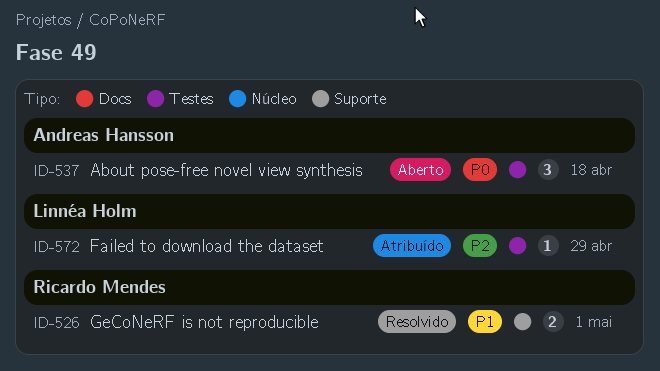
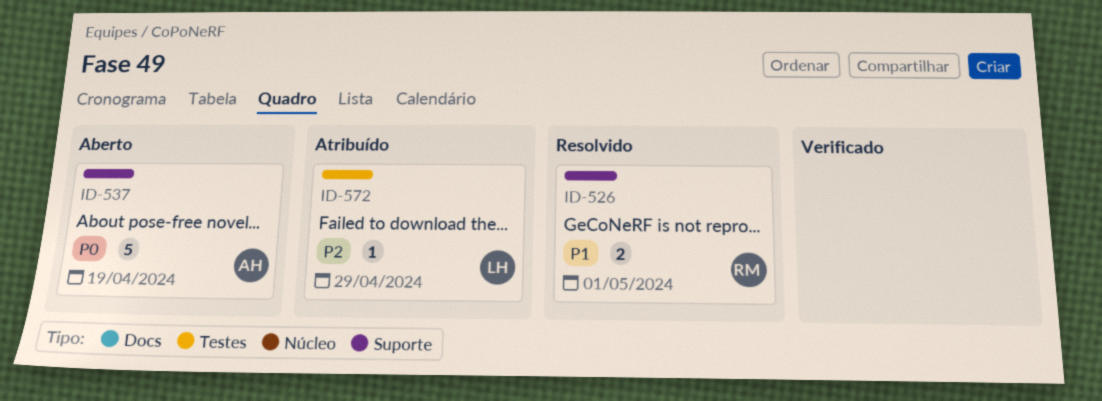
ID-537, label: Testes -> Suporte
ID-537, estimate: 3 -> 5
ID-537, due: Apr 18 -> Apr 19

